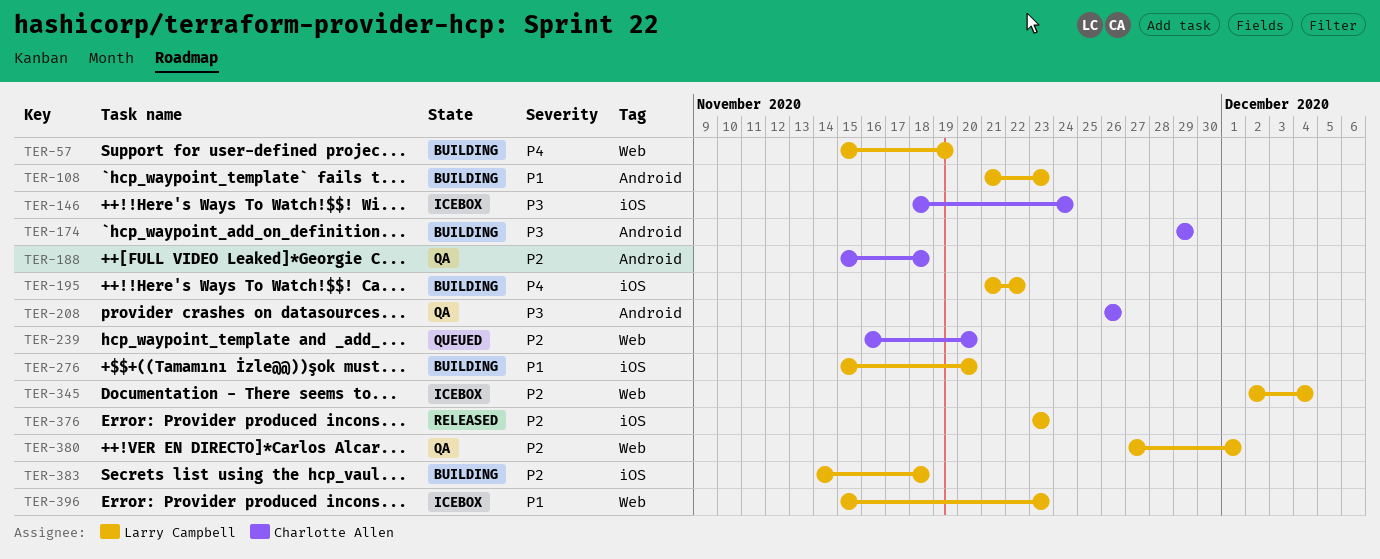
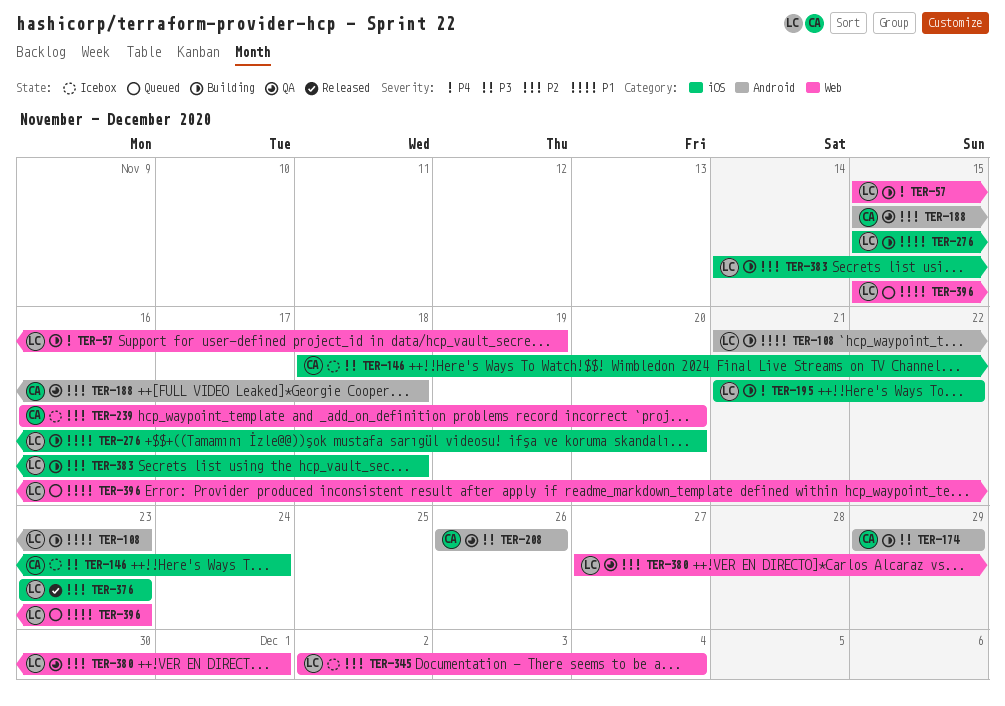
TER-239, status: Queued -> Icebox
TER-396, status: Icebox -> Queued

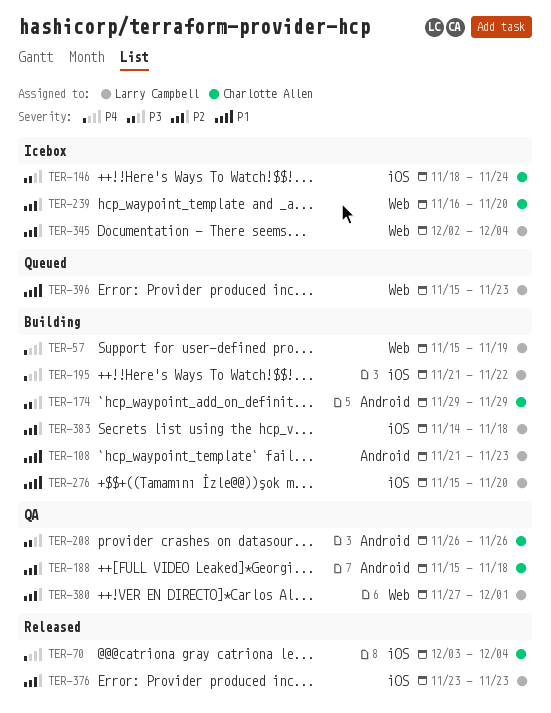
TER-70: none -> present

